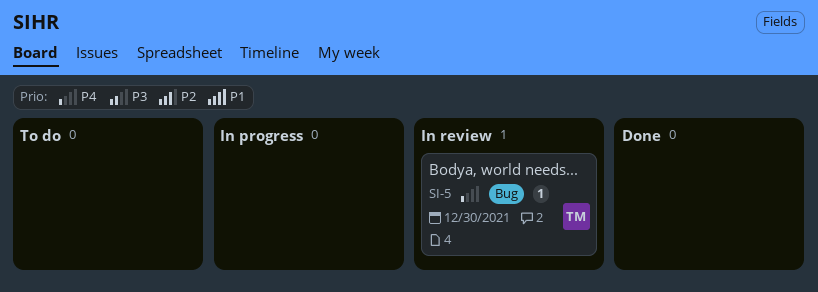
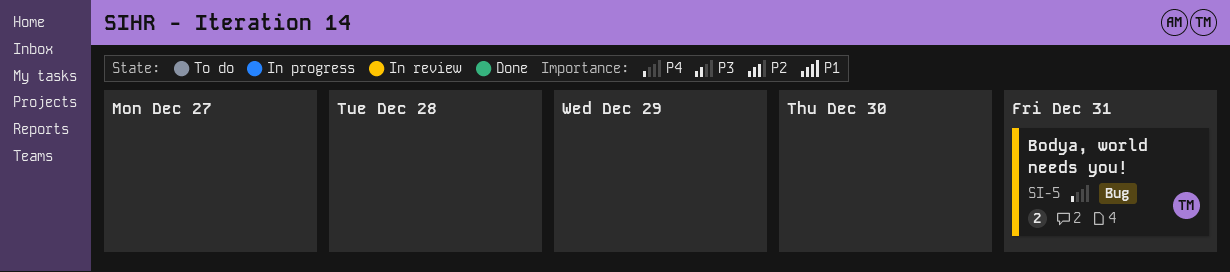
SI-5, estimate: 1 -> 2
SI-5, due: Dec 30 -> Dec 31

